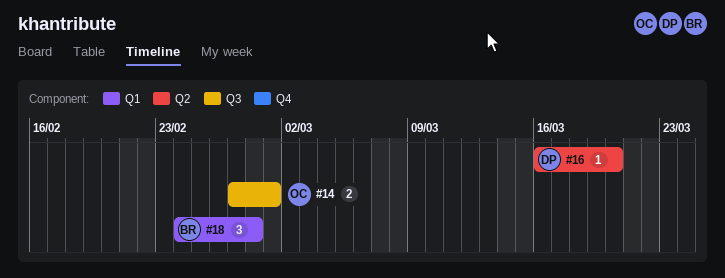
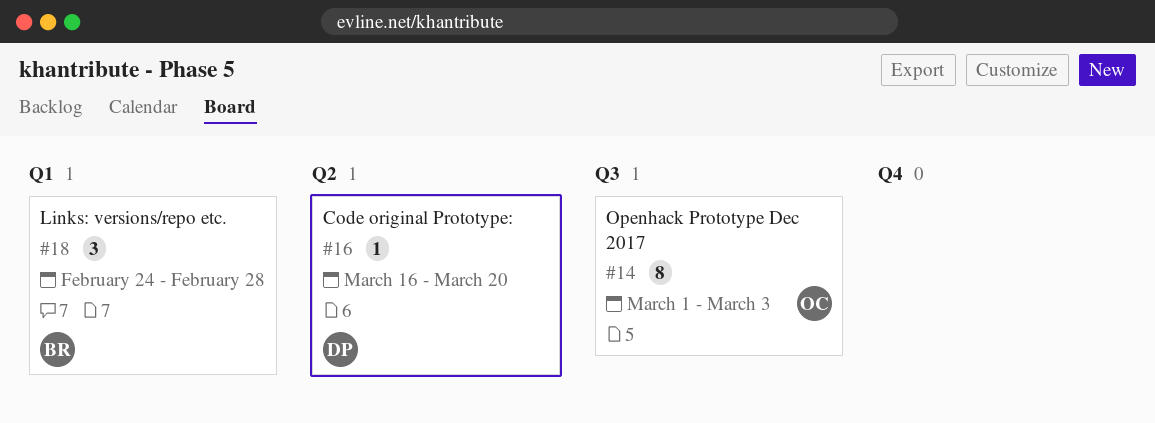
#14, estimate: 2 -> 8
#14, start: Feb 27 -> Mar 1
#14, due: Mar 1 -> Mar 3

